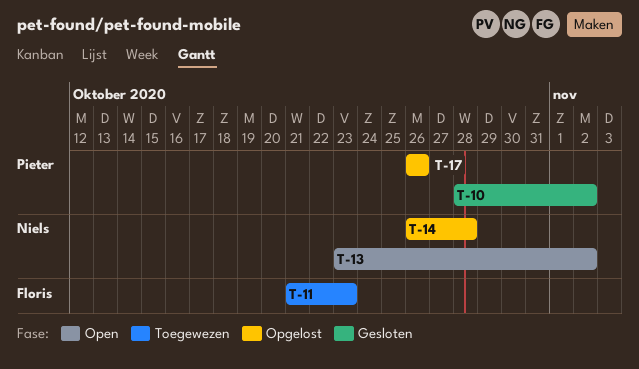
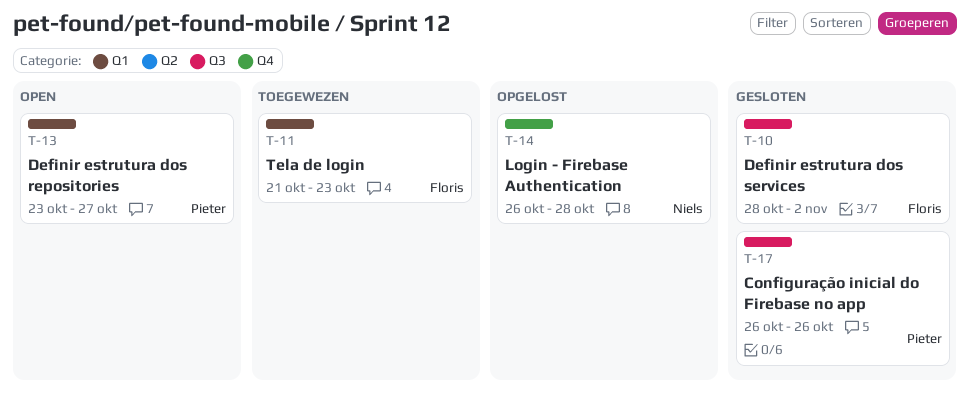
T-10, owner: Pieter -> Floris
T-13, owner: Niels -> Pieter
T-13, due: Nov 2 -> Oct 27
T-17, status: Opgelost -> Gesloten

